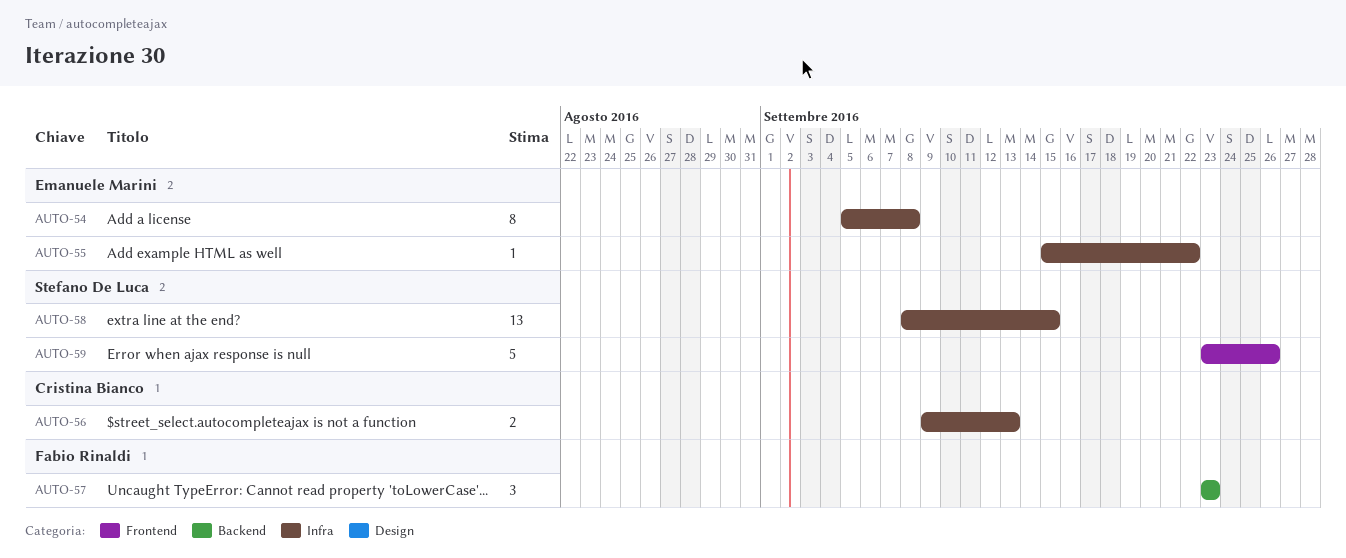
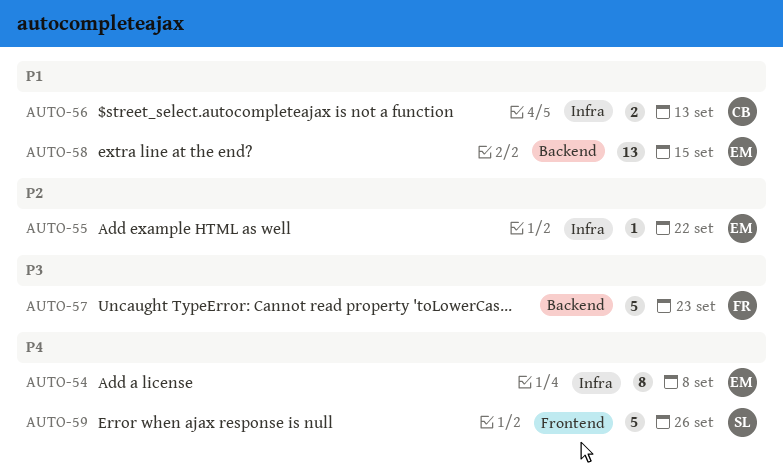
AUTO-57, estimate: 3 -> 5
AUTO-58, owner: Stefano De Luca -> Emanuele Marini
AUTO-58, label: Infra -> Backend

